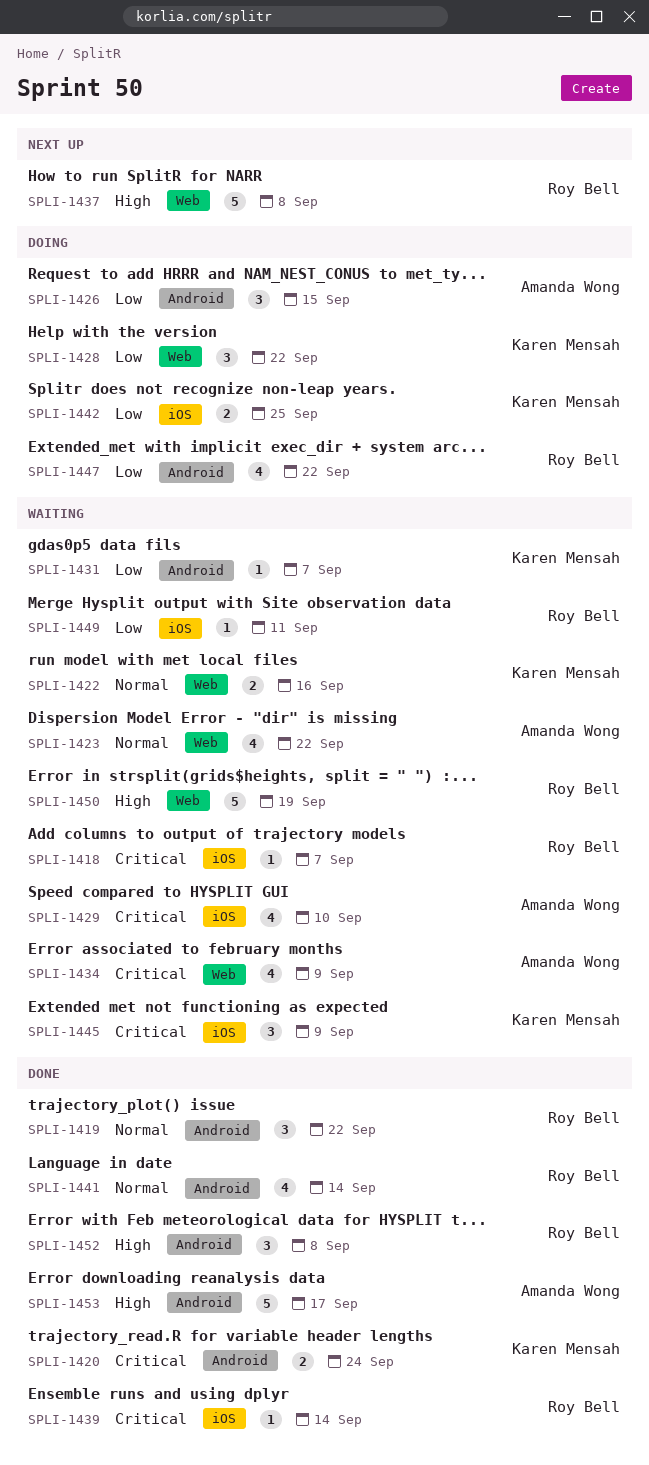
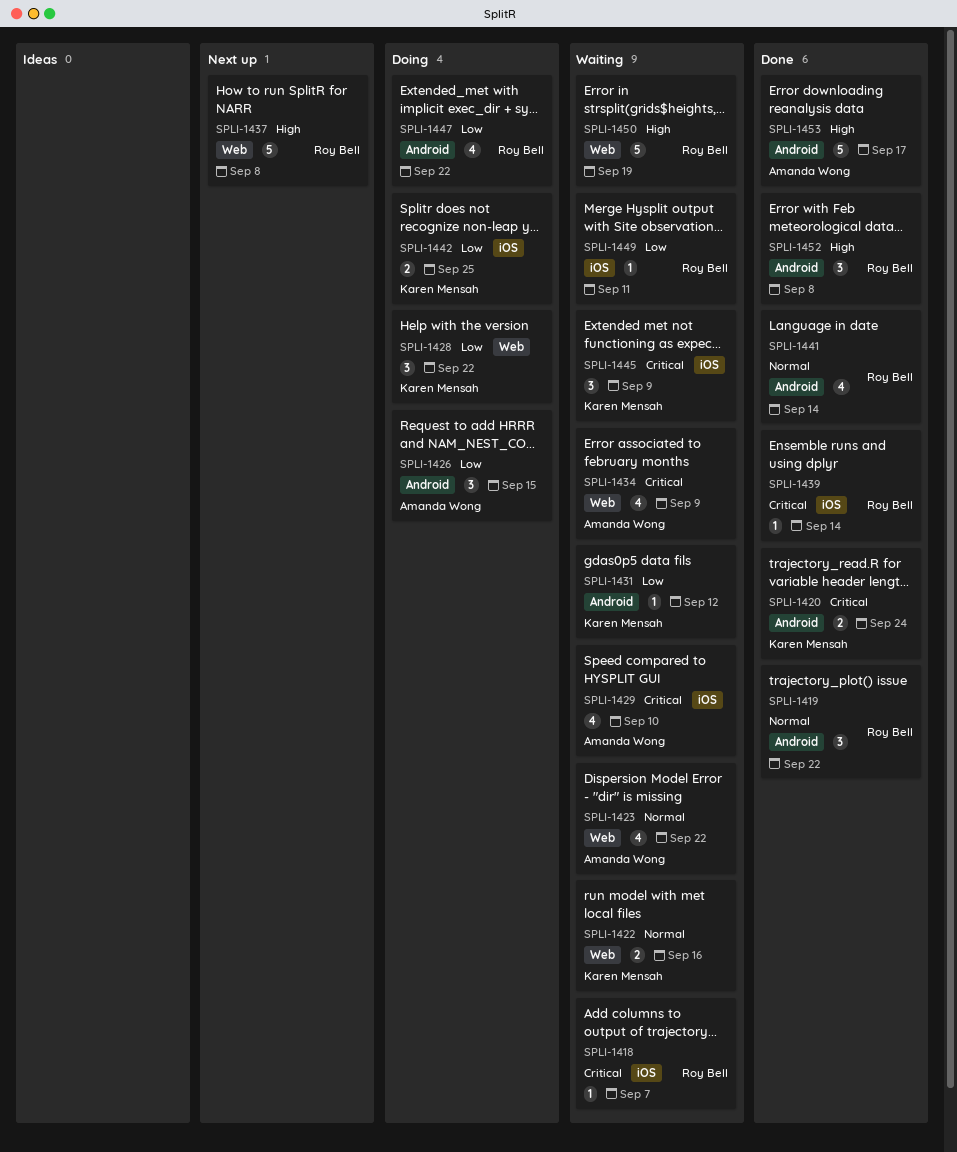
SPLI-1431, due: Sep 7 -> Sep 12

